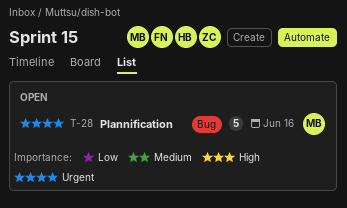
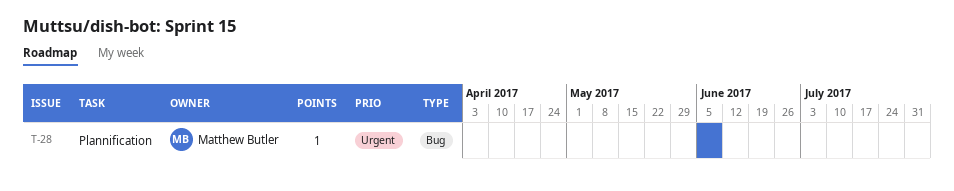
T-28, estimate: 5 -> 1
T-28, due: Jun 16 -> Jun 9

